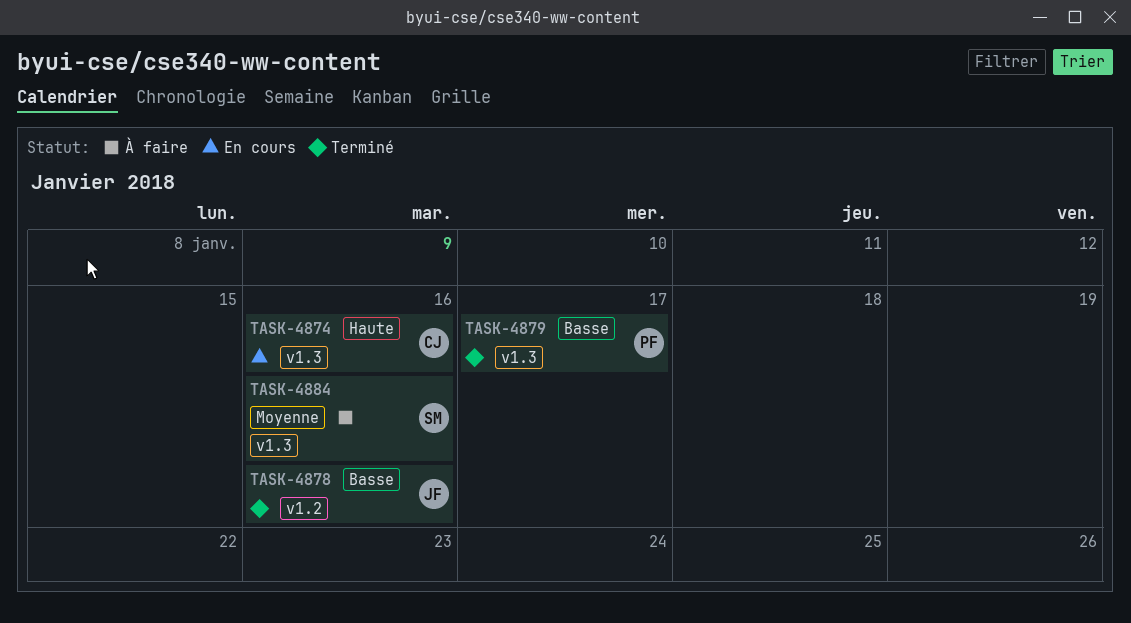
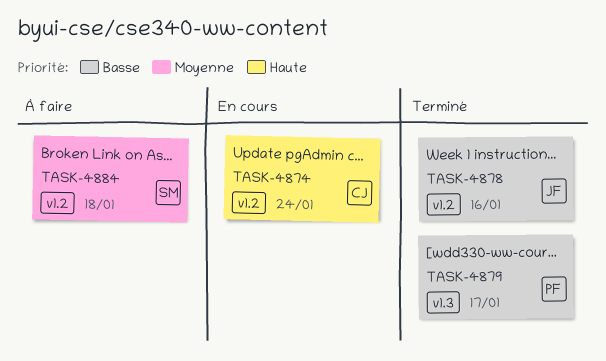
TASK-4874, label: v1.3 -> v1.2
TASK-4874, due: Jan 16 -> Jan 24
TASK-4884, label: v1.3 -> v1.2
TASK-4884, due: Jan 16 -> Jan 18

